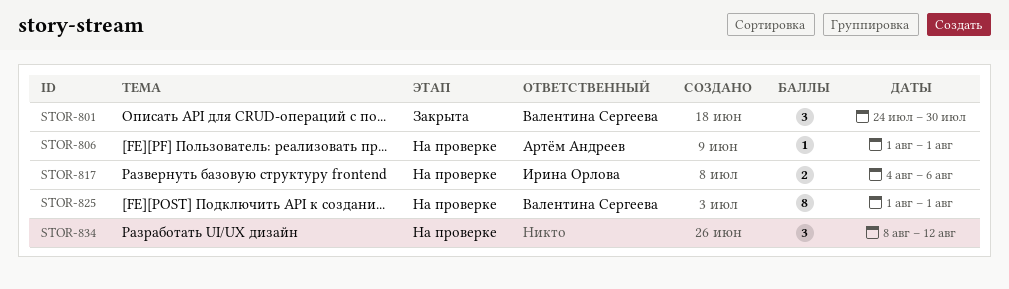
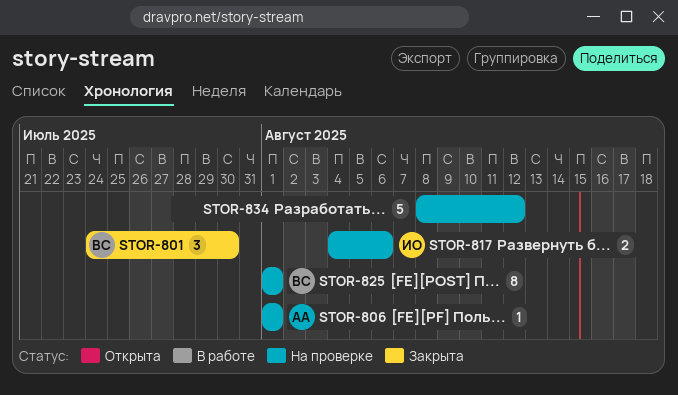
STOR-834, estimate: 3 -> 5

